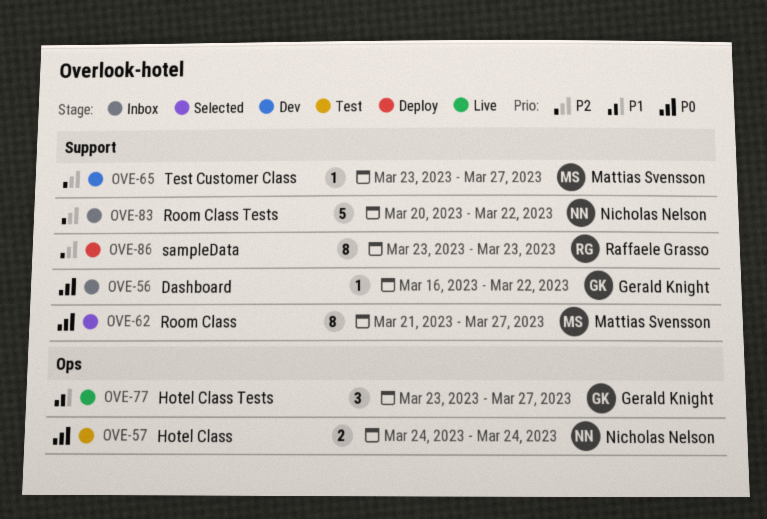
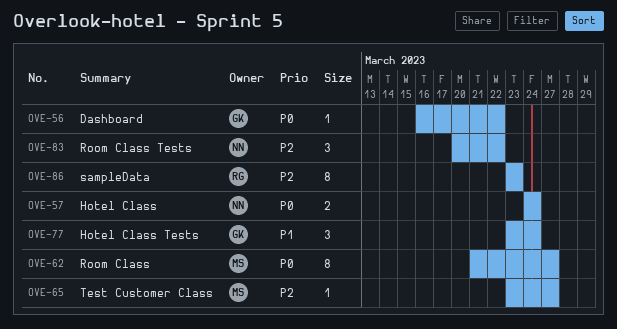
OVE-77, due: Mar 27 -> Mar 24
OVE-83, estimate: 5 -> 3

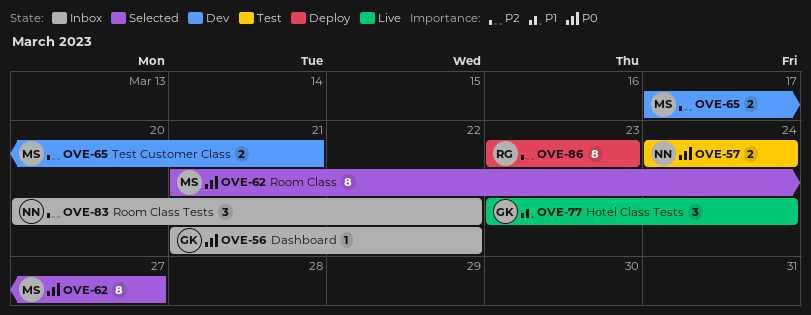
OVE-56, start: Mar 16 -> Mar 21
OVE-65, estimate: 1 -> 2
OVE-65, start: Mar 23 -> Mar 17
OVE-65, due: Mar 27 -> Mar 21

